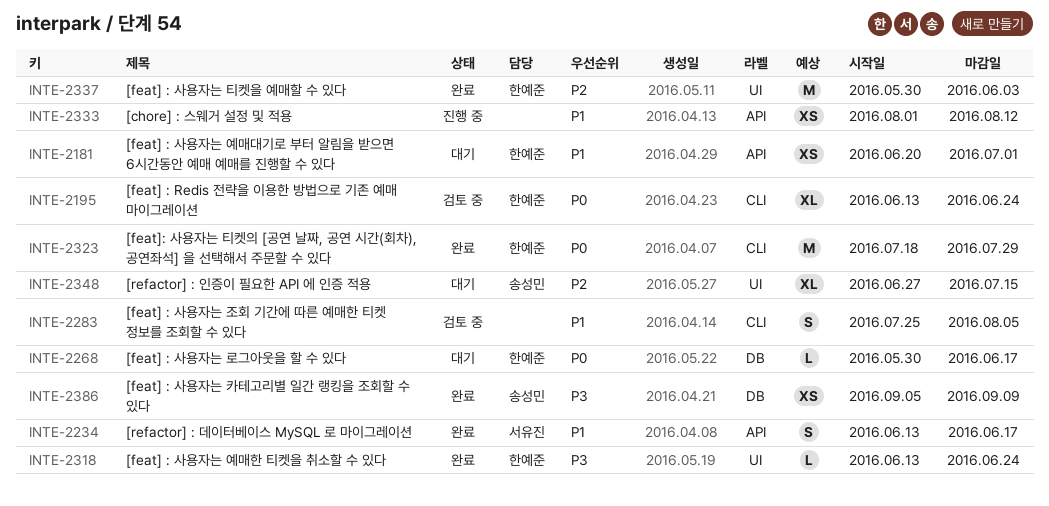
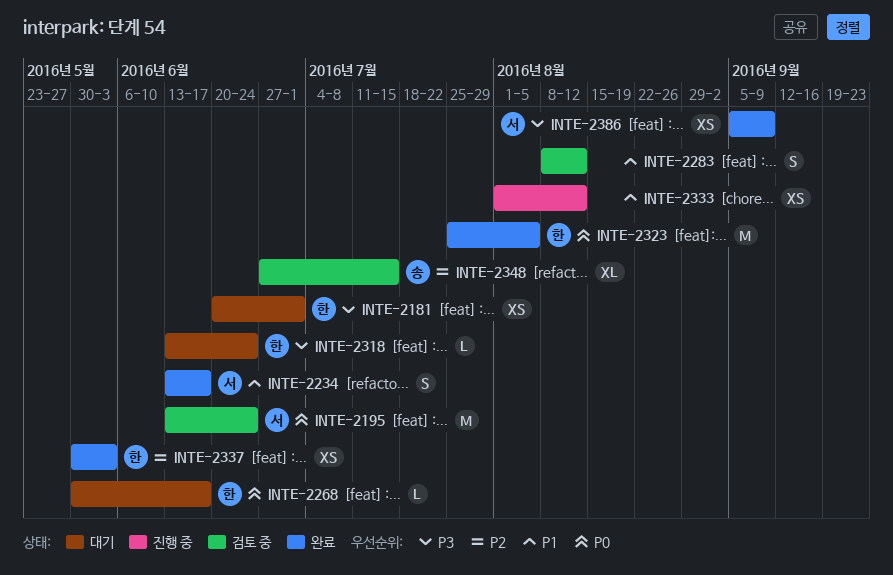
INTE-2181, priority: P1 -> P3
INTE-2195, owner: 한예준 -> 서유진
INTE-2195, estimate: XL -> M
INTE-2283, start: Jul 25 -> Aug 8
INTE-2283, due: Aug 5 -> Aug 12
INTE-2318, status: 완료 -> 대기
INTE-2323, start: Jul 18 -> Jul 25
INTE-2323, due: Jul 29 -> Aug 5
INTE-2337, estimate: M -> XS
INTE-2348, status: 대기 -> 검토 중
INTE-2386, owner: 송성민 -> 서유진

